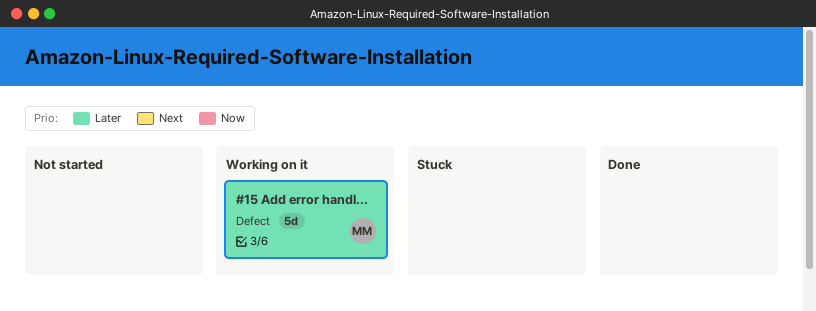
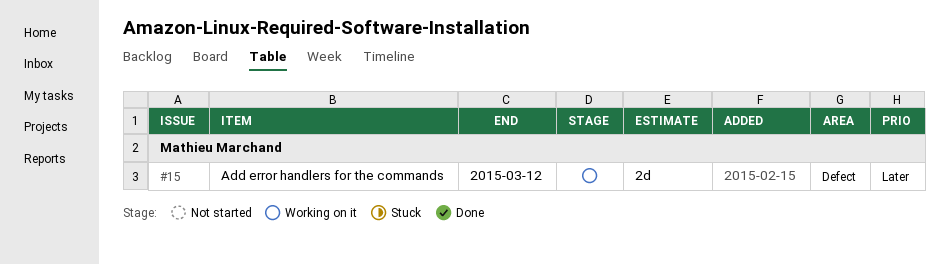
#15, estimate: 5d -> 2d

